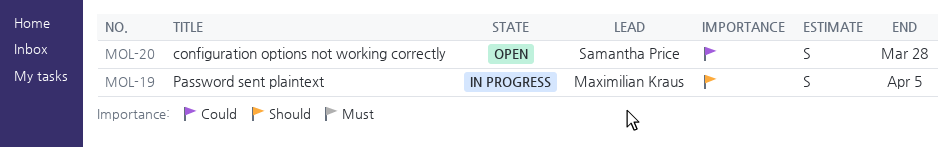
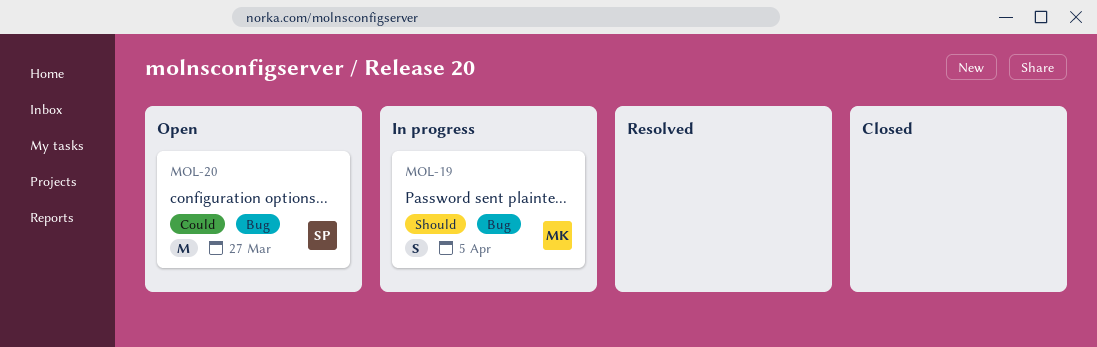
MOL-20, estimate: S -> M
MOL-20, due: Mar 28 -> Mar 27

